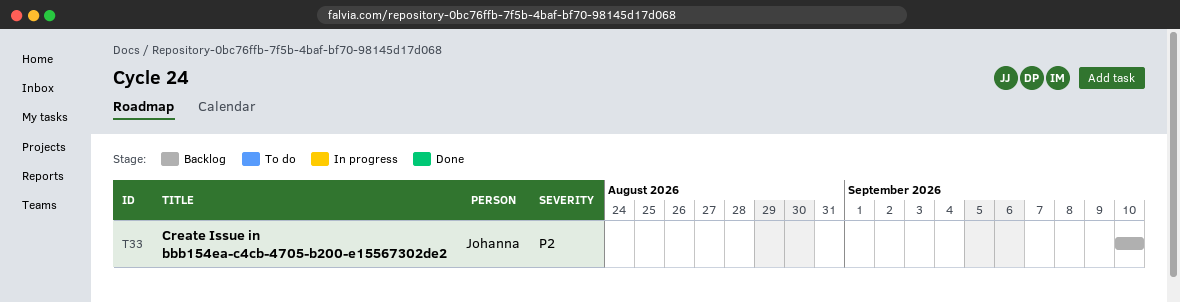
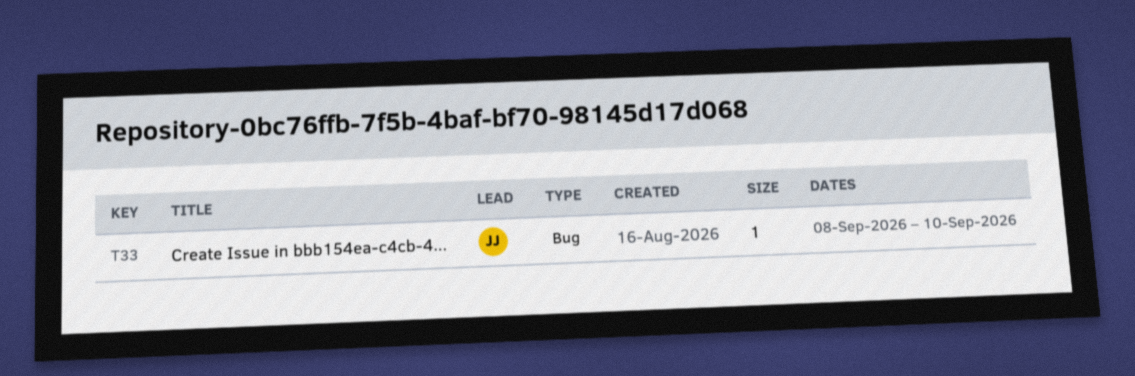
T33, start: Sep 10 -> Sep 8

